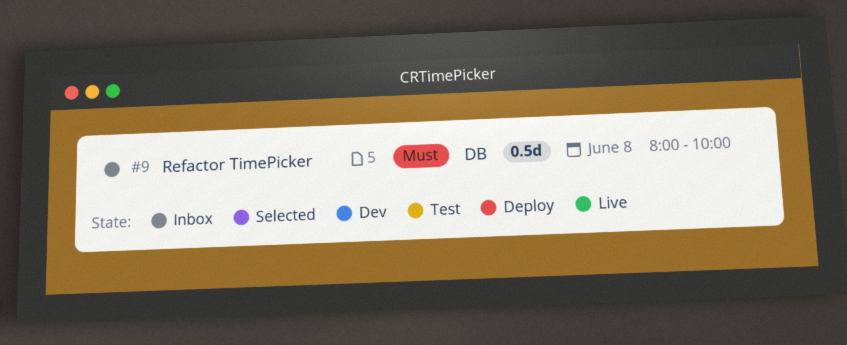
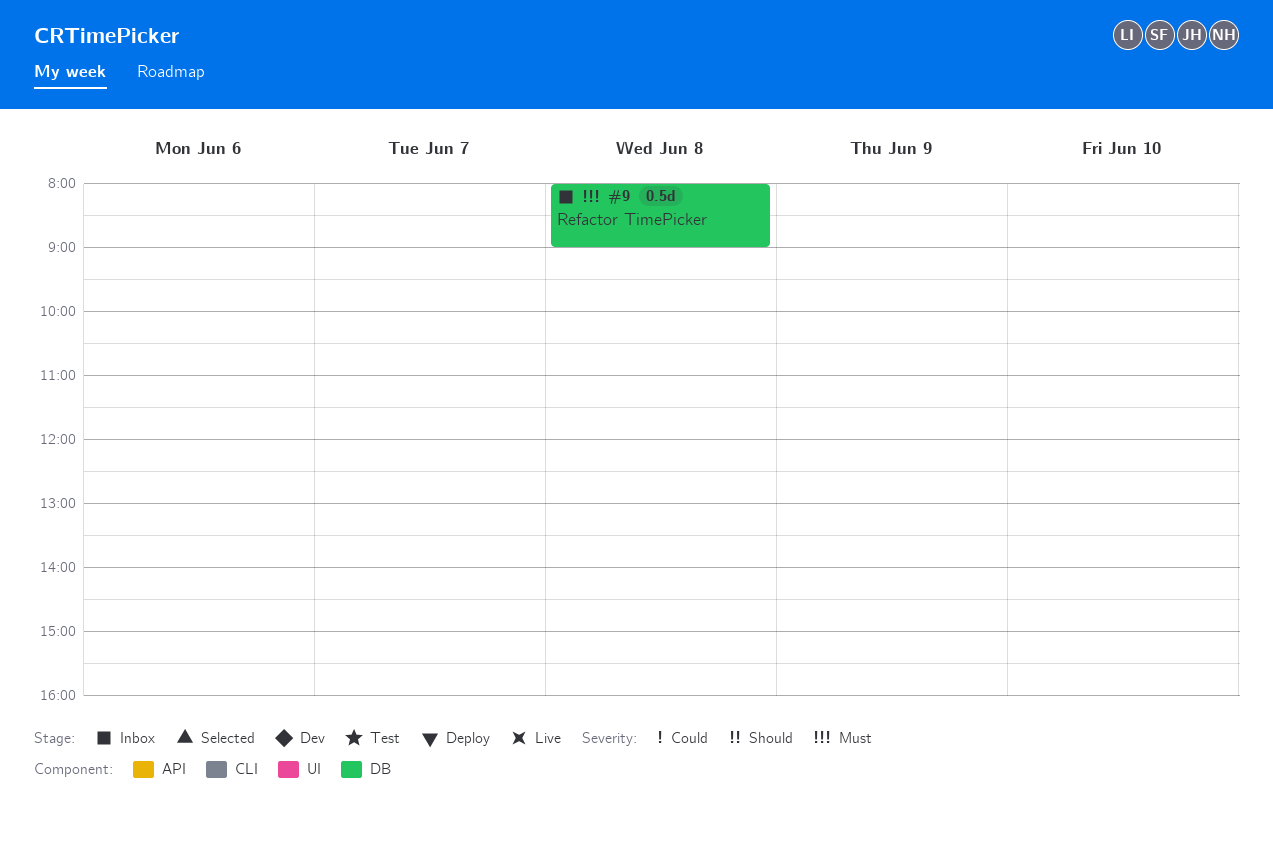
#9, ends: 10:00 -> 09:00

